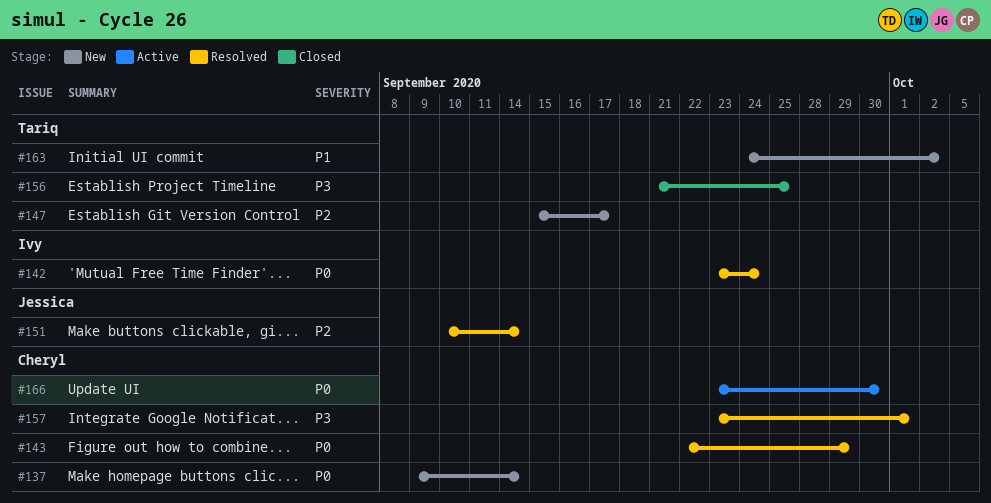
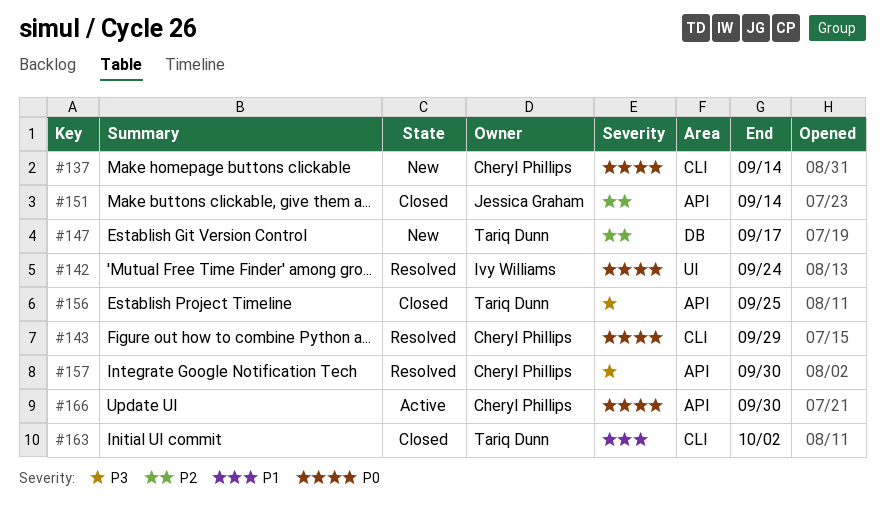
#151, status: Resolved -> Closed
#157, due: Oct 1 -> Sep 30
#163, status: New -> Closed

